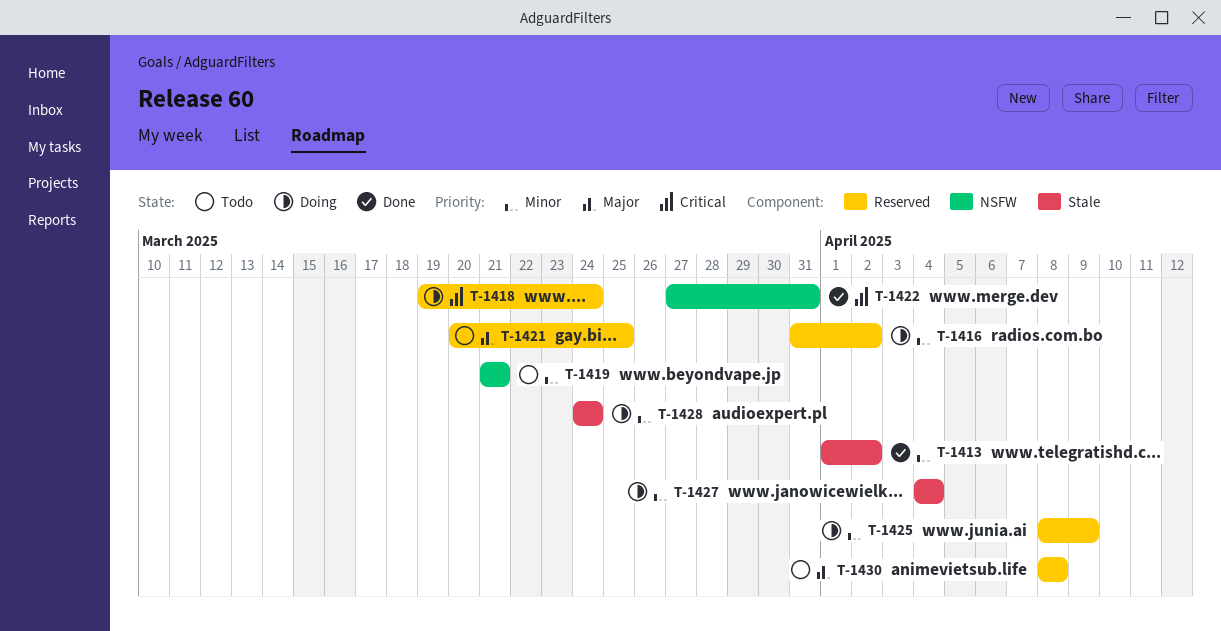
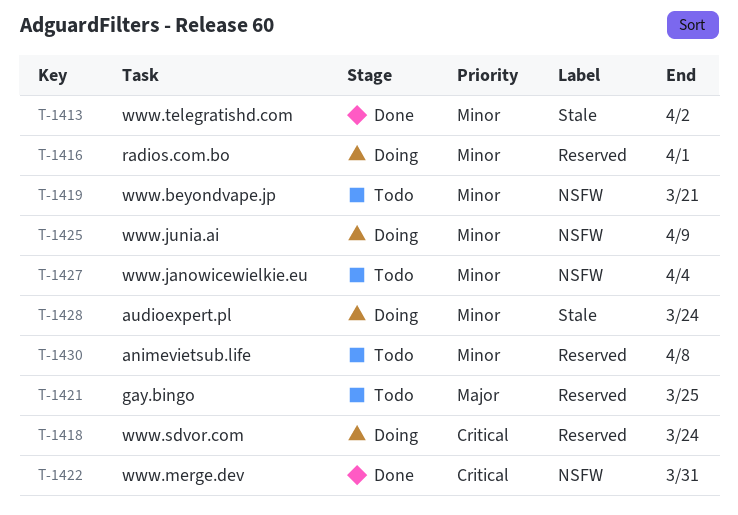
T-1416, due: Apr 2 -> Apr 1
T-1425, label: Reserved -> NSFW
T-1427, status: Doing -> Todo
T-1427, label: Stale -> NSFW
T-1430, priority: Major -> Minor

